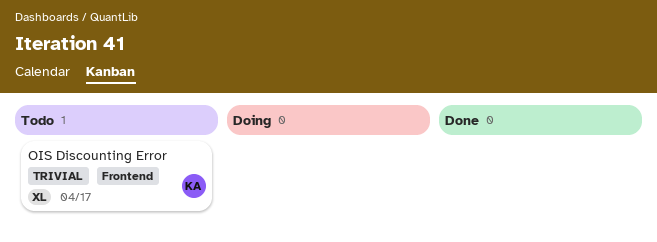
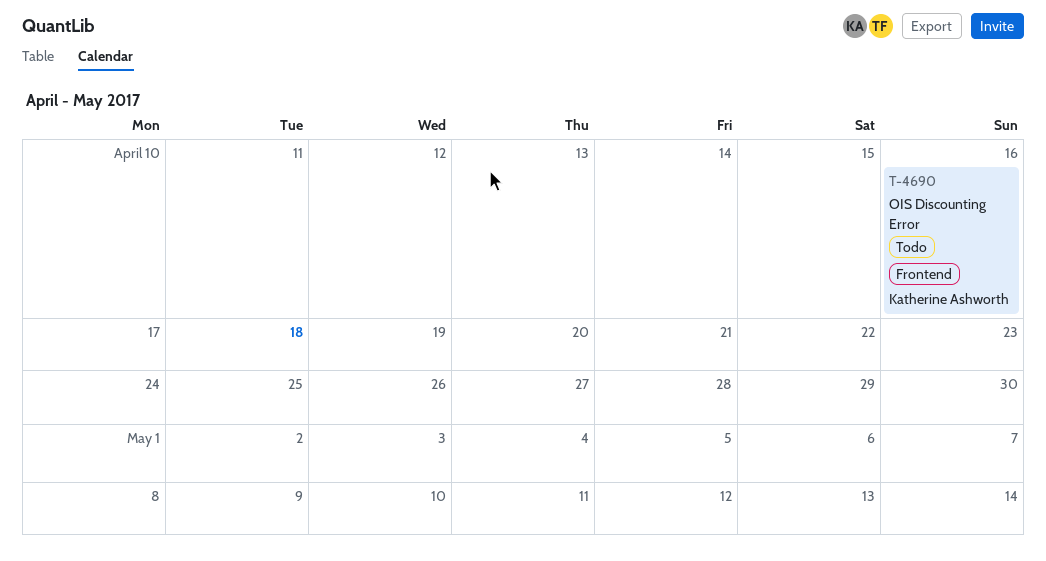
OIS Discounting Error, due: Apr 17 -> Apr 16

